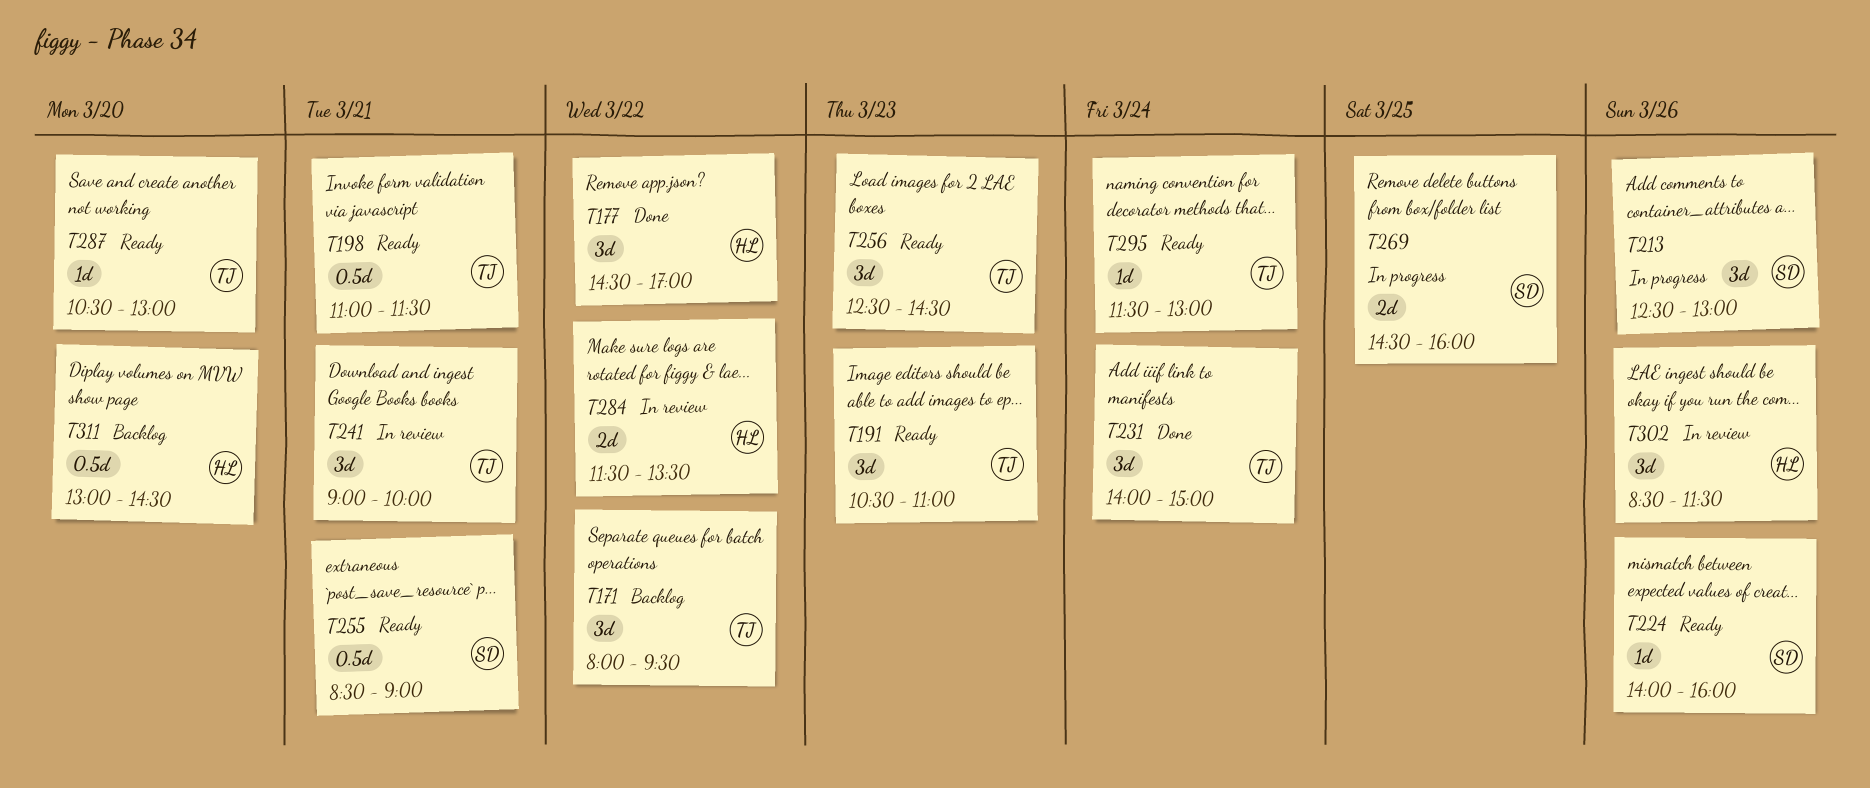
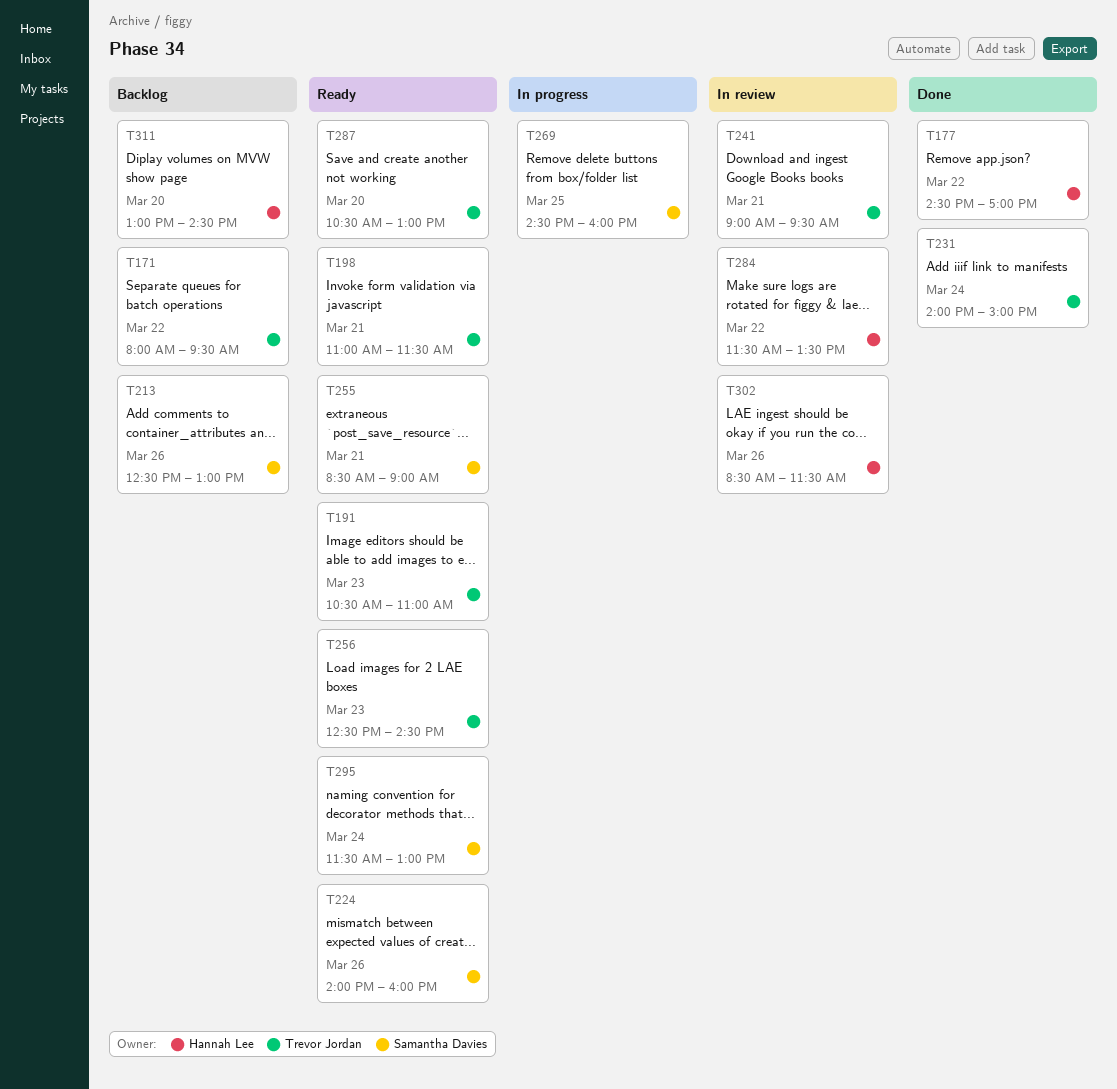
T213, status: In progress -> Backlog
T241, ends: 10:00 -> 09:30
T295, owner: Trevor Jordan -> Samantha Davies

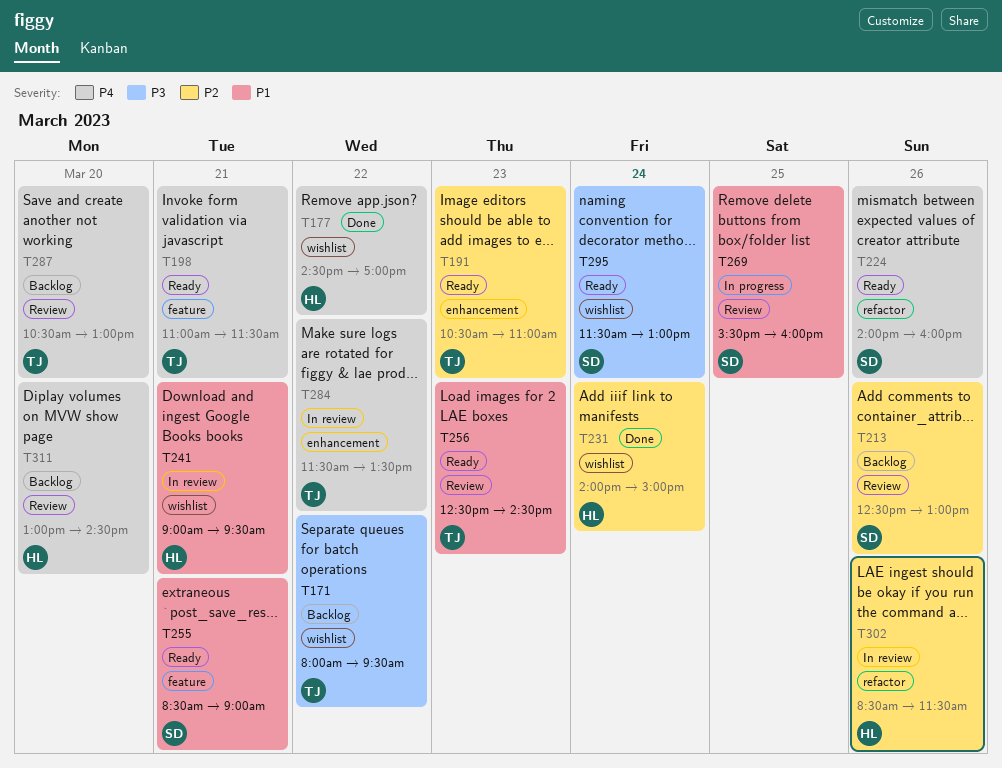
T231, owner: Trevor Jordan -> Hannah Lee
T241, owner: Trevor Jordan -> Hannah Lee
T269, begins: 14:30 -> 15:30
T284, owner: Hannah Lee -> Trevor Jordan
T287, status: Ready -> Backlog

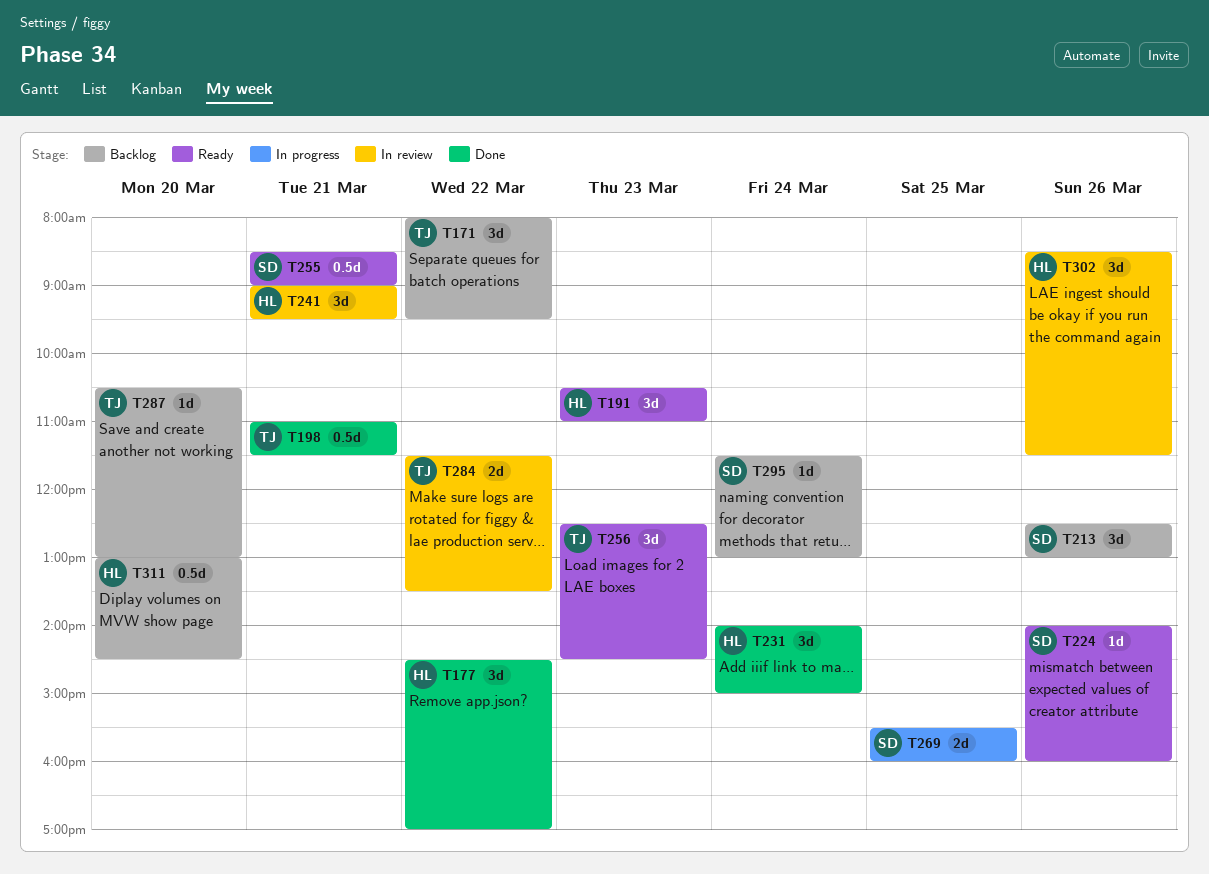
T191, owner: TJ -> HL
T198, status: Ready -> Done
T295, status: Ready -> Backlog

